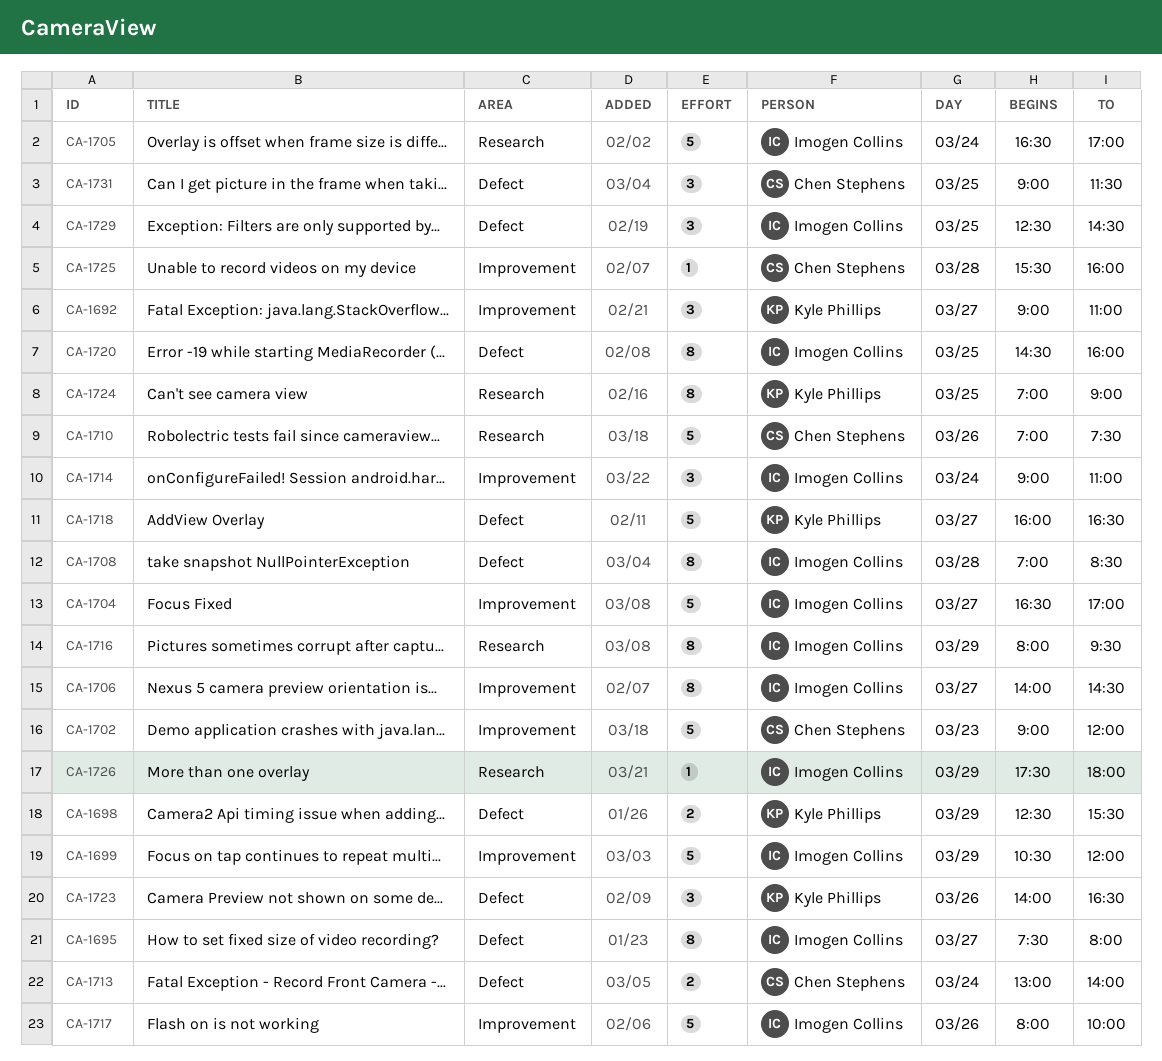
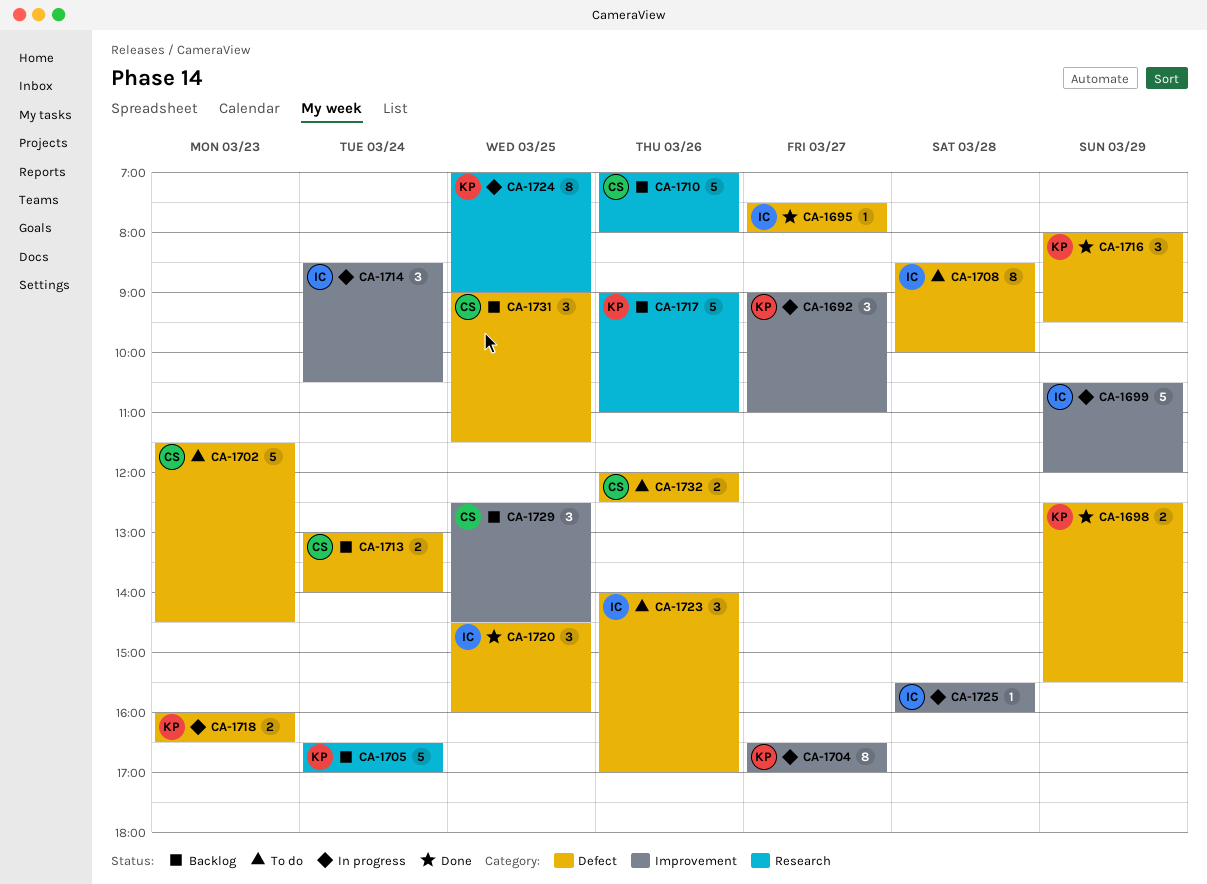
CA-1695, estimate: 8 -> 1
CA-1702, label: Improvement -> Defect
CA-1702, begins: 09:00 -> 11:30
CA-1702, ends: 12:00 -> 14:30
CA-1704, owner: Imogen Collins -> Kyle Phillips
CA-1704, estimate: 5 -> 8
CA-1705, owner: Imogen Collins -> Kyle Phillips
CA-1706: present -> none
CA-1708, begins: 07:00 -> 08:30
CA-1708, ends: 08:30 -> 10:00
CA-1710, ends: 07:30 -> 08:00
CA-1714, begins: 09:00 -> 08:30
CA-1714, ends: 11:00 -> 10:30
CA-1716, owner: Imogen Collins -> Kyle Phillips
CA-1716, label: Research -> Defect
CA-1716, estimate: 8 -> 3
CA-1717, owner: Imogen Collins -> Kyle Phillips
CA-1717, label: Improvement -> Research
CA-1717, begins: 08:00 -> 09:00
CA-1717, ends: 10:00 -> 11:00
CA-1718, estimate: 5 -> 2
CA-1718, day: Mar 27 -> Mar 23
CA-1720, estimate: 8 -> 3
CA-1723, owner: Kyle Phillips -> Imogen Collins
CA-1723, ends: 16:30 -> 17:00
CA-1725, owner: Chen Stephens -> Imogen Collins
CA-1726: present -> none
CA-1729, owner: Imogen Collins -> Chen Stephens
CA-1729, label: Defect -> Improvement
CA-1732: none -> present

